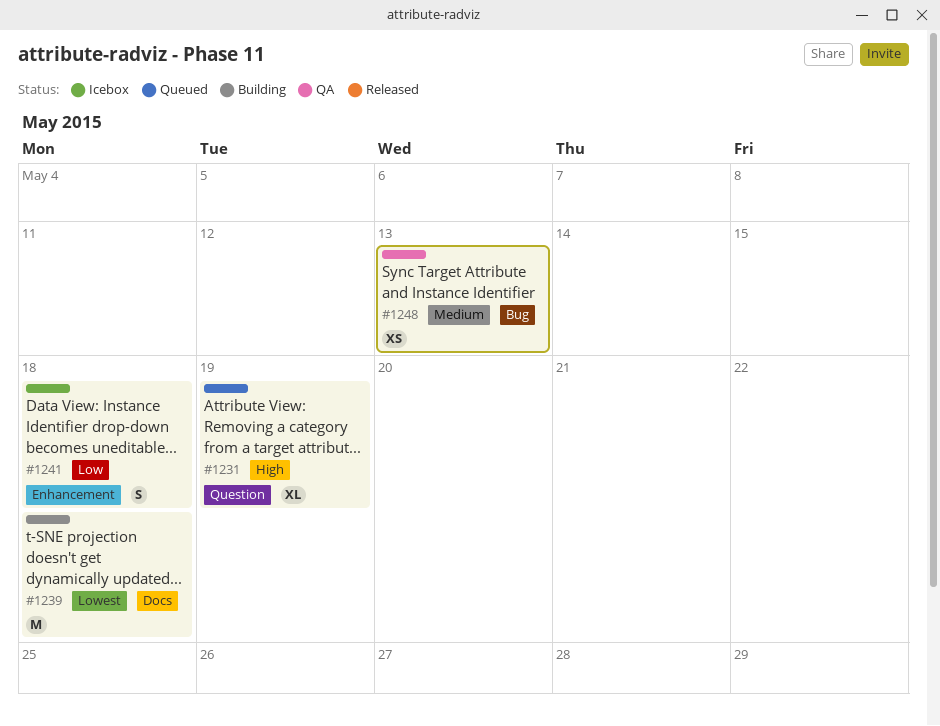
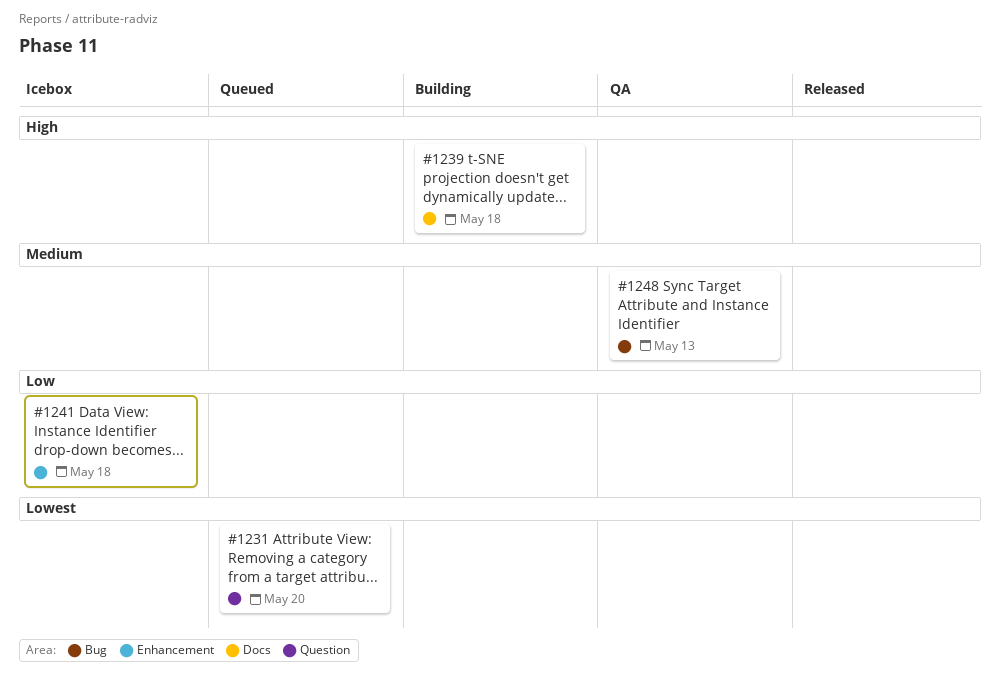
#1231, priority: High -> Lowest
#1231, due: May 19 -> May 20
#1239, priority: Lowest -> High

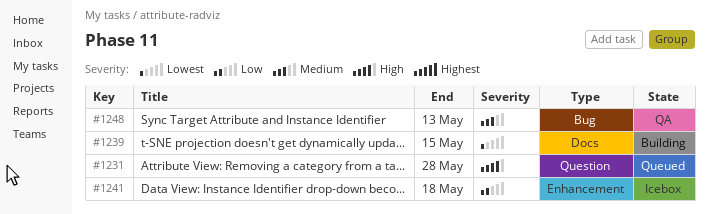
#1231, priority: Lowest -> High
#1231, due: May 20 -> May 28
#1239, priority: High -> Lowest
#1239, due: May 18 -> May 15

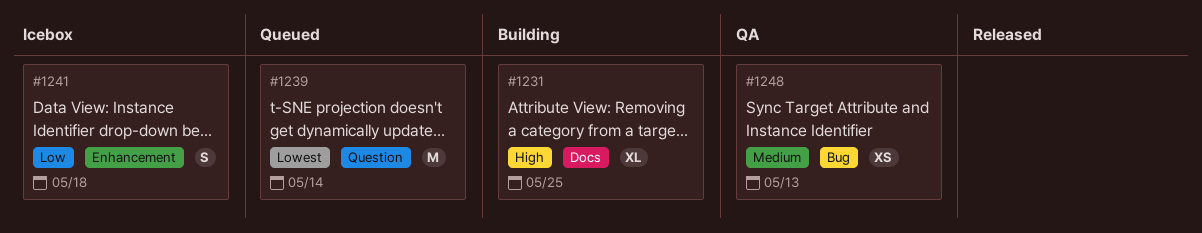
#1231, status: Queued -> Building
#1231, label: Question -> Docs
#1231, due: May 28 -> May 25
#1239, status: Building -> Queued
#1239, label: Docs -> Question
#1239, due: May 15 -> May 14

